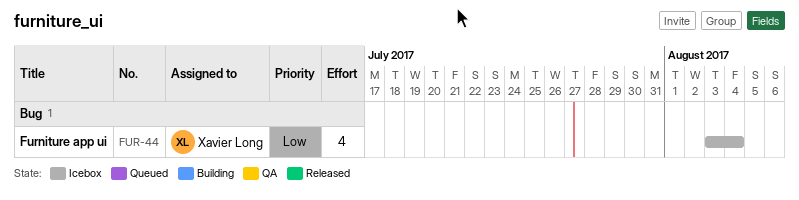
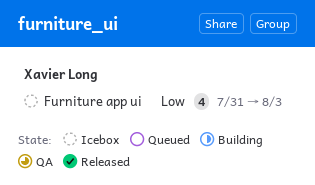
Furniture app ui, start: Aug 3 -> Jul 31
Furniture app ui, due: Aug 4 -> Aug 3

